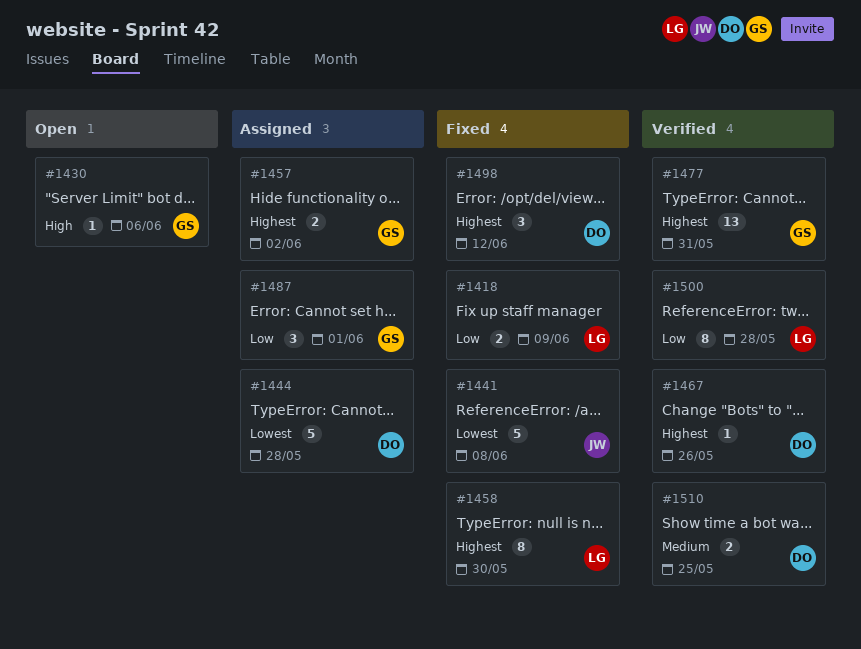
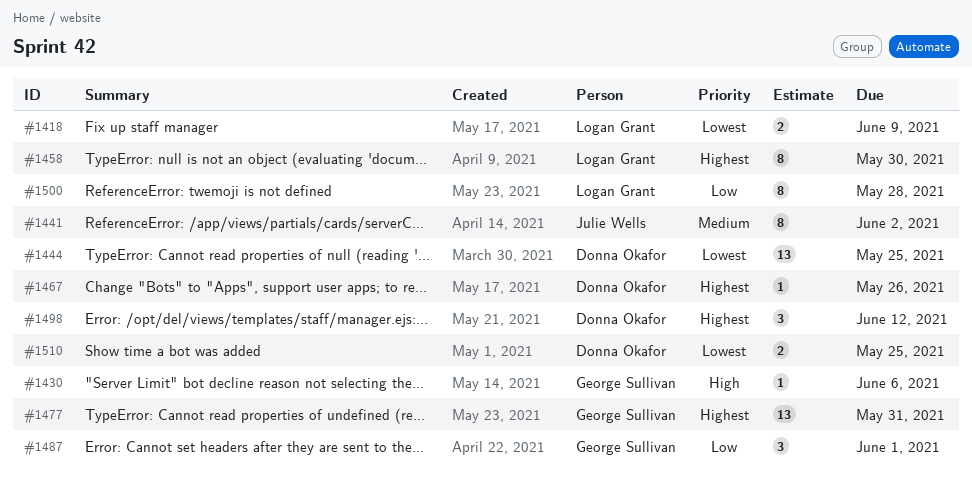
#1418, priority: Low -> Lowest
#1441, priority: Lowest -> Medium
#1441, estimate: 5 -> 8
#1441, due: Jun 8 -> Jun 2
#1444, estimate: 5 -> 13
#1444, due: May 28 -> May 25
#1457: present -> none
#1510, priority: Medium -> Lowest

